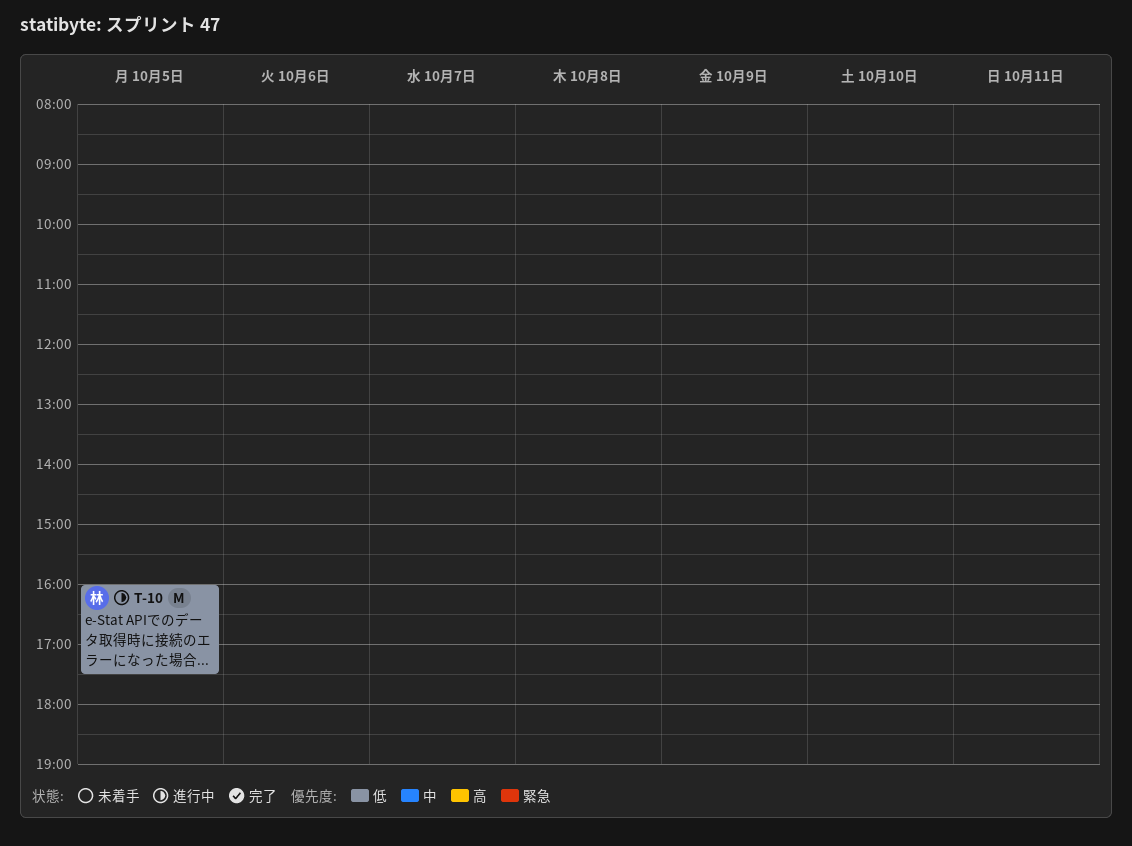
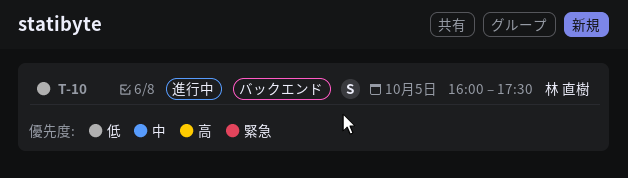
T-10, estimate: M -> S

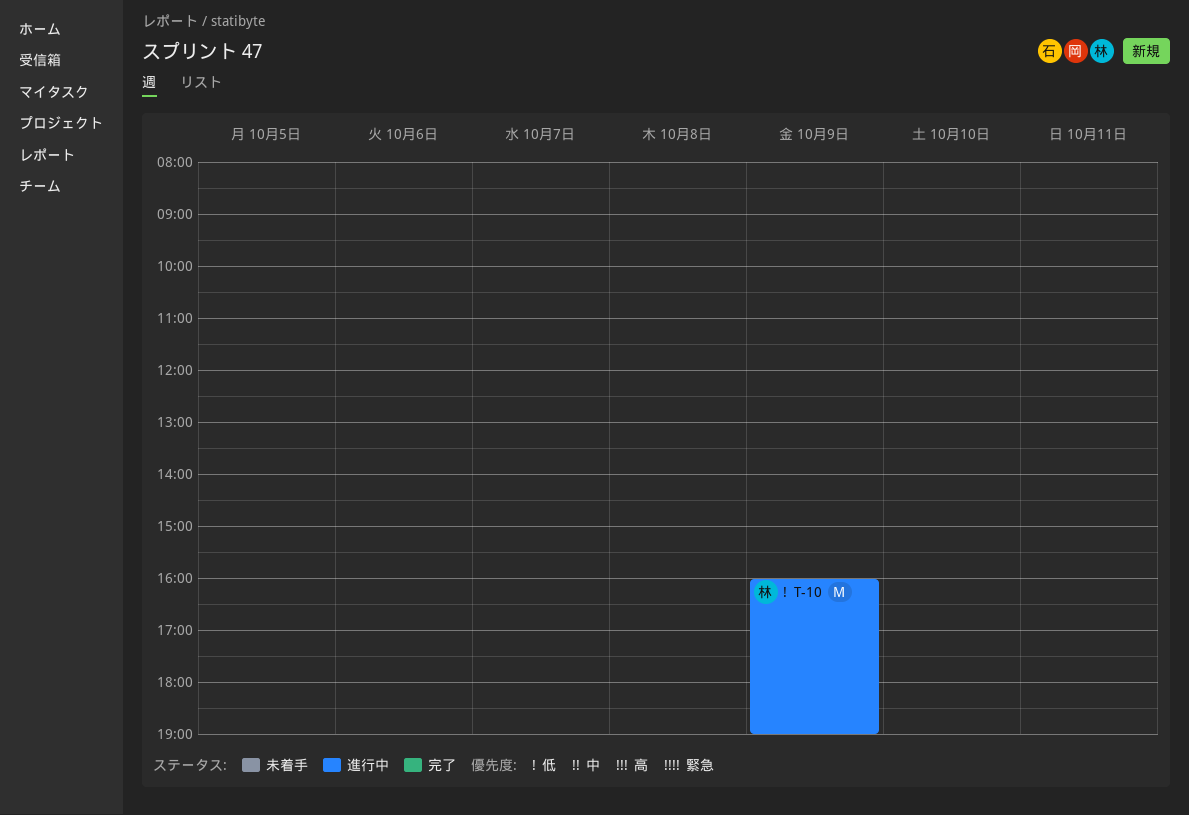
T-10, estimate: S -> M
T-10, day: Oct 5 -> Oct 9
T-10, ends: 17:30 -> 19:00

